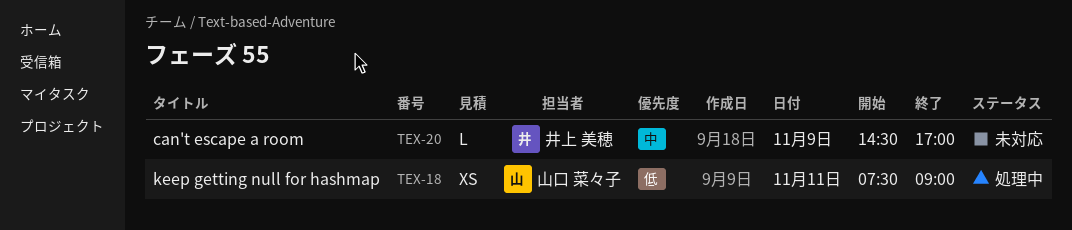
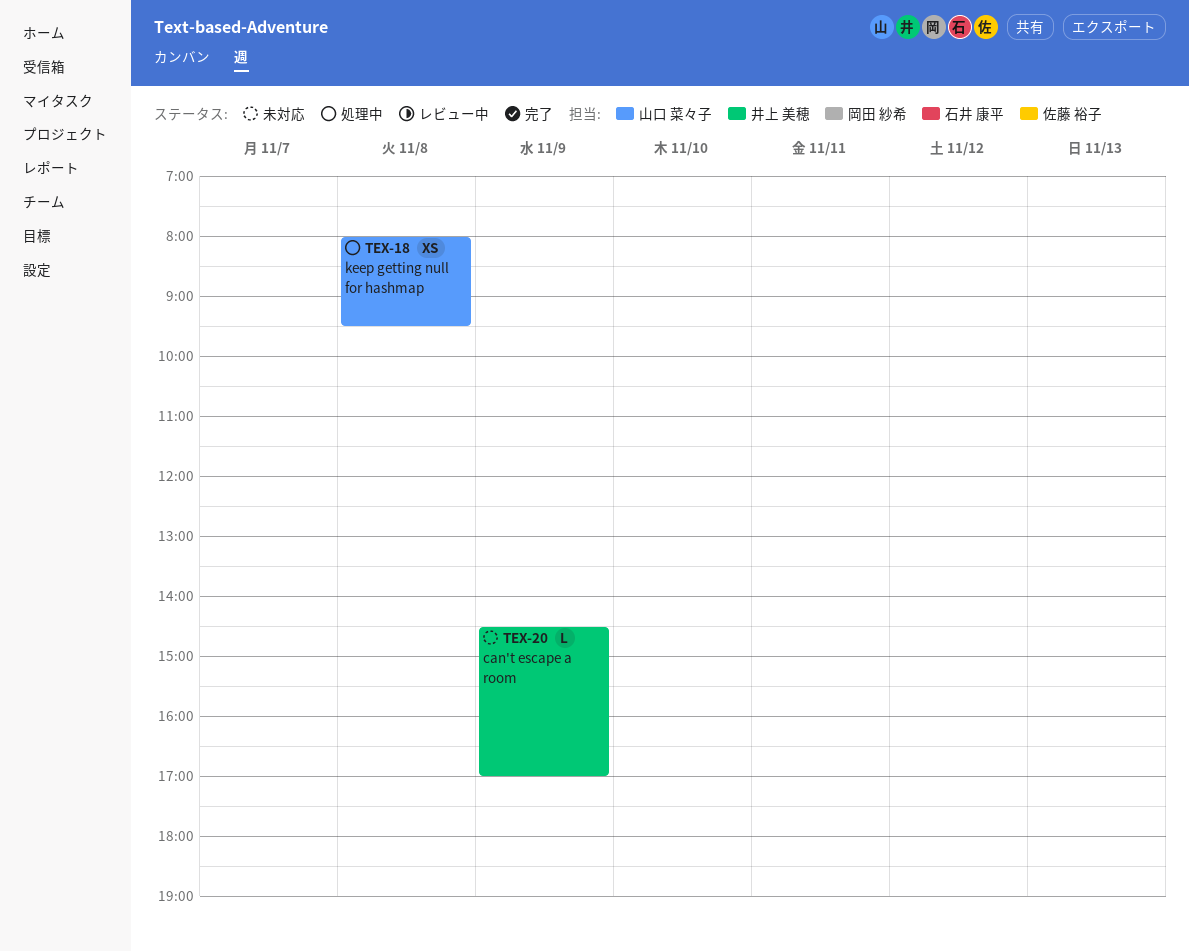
TEX-18, day: Nov 11 -> Nov 8
TEX-18, begins: 07:30 -> 08:00
TEX-18, ends: 09:00 -> 09:30

